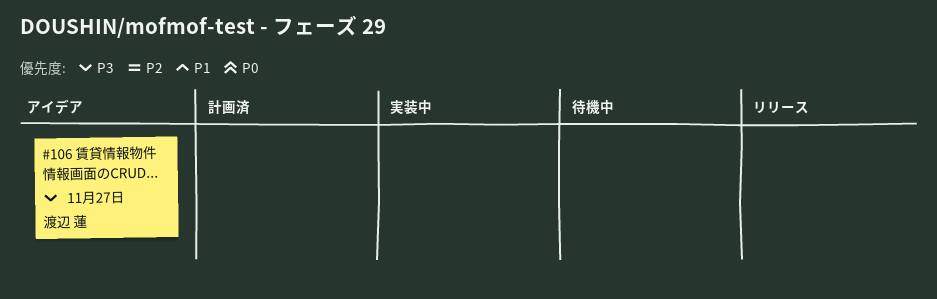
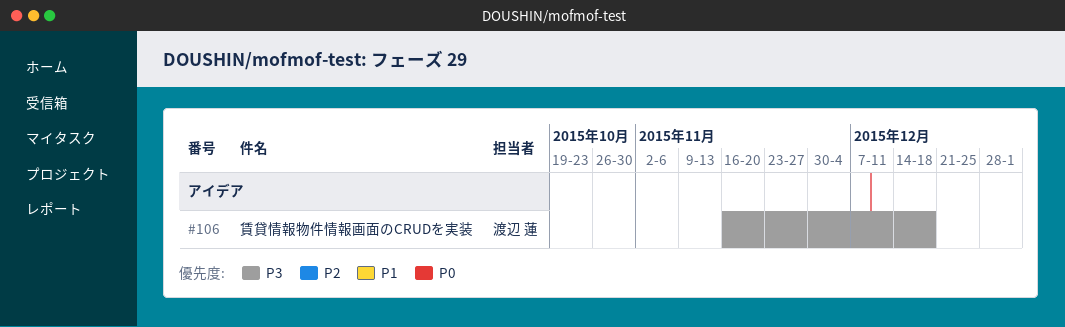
#106, due: Nov 27 -> Dec 18

